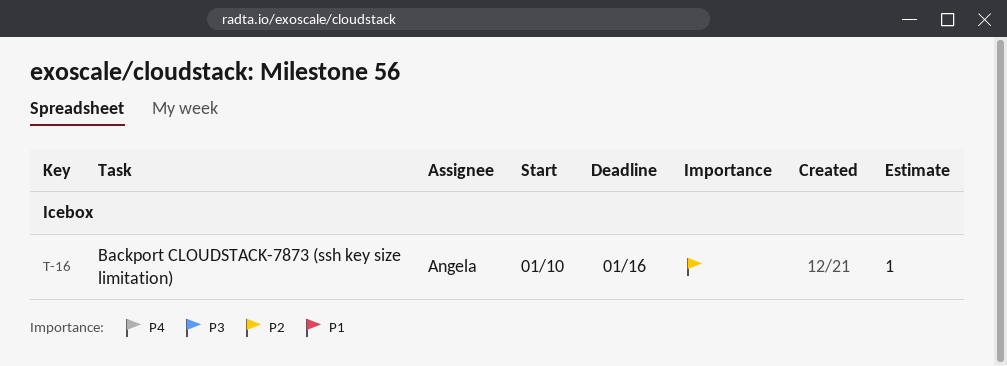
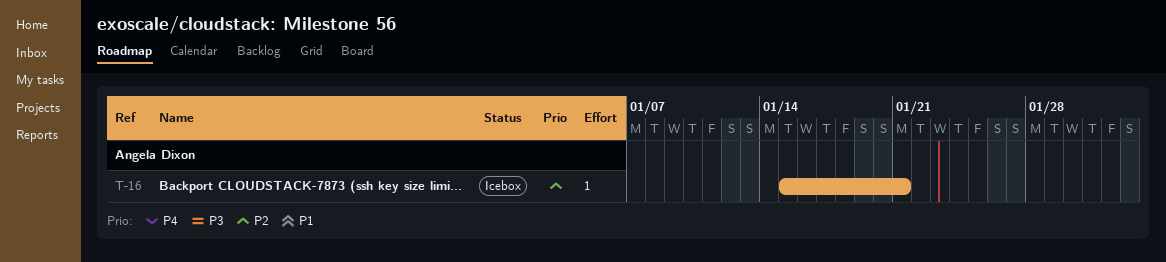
T-16, start: Jan 10 -> Jan 15
T-16, due: Jan 16 -> Jan 21

